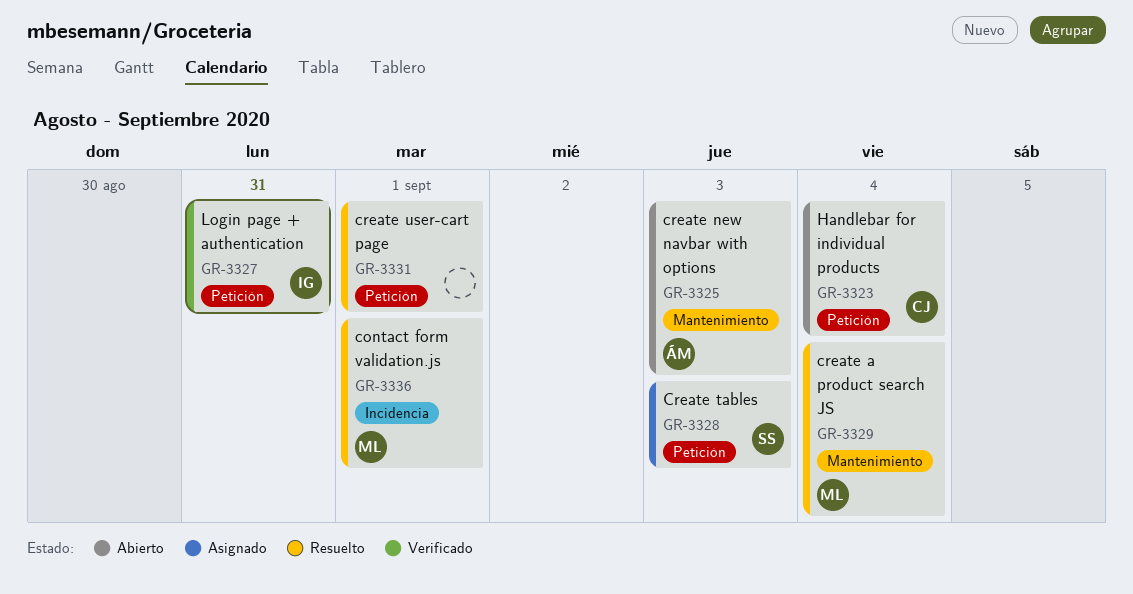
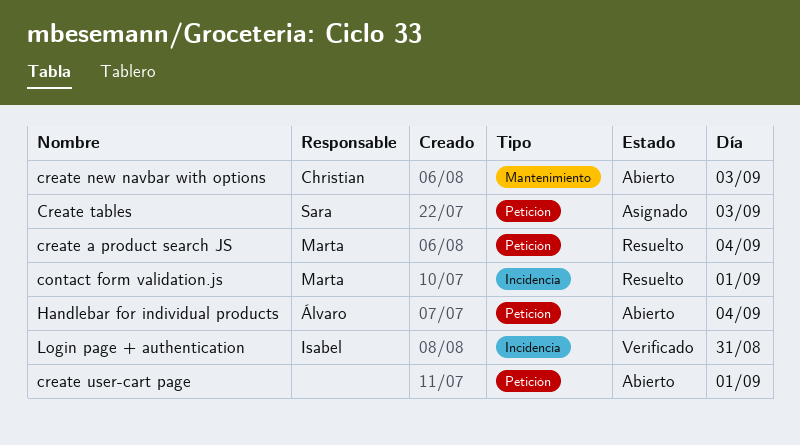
create a product search JS, label: Mantenimiento -> Petición
create new navbar with options, owner: Álvaro -> Christian
create user-cart page, status: Resuelto -> Abierto
Handlebar for individual products, owner: Christian -> Álvaro
Login page + authentication, label: Petición -> Incidencia

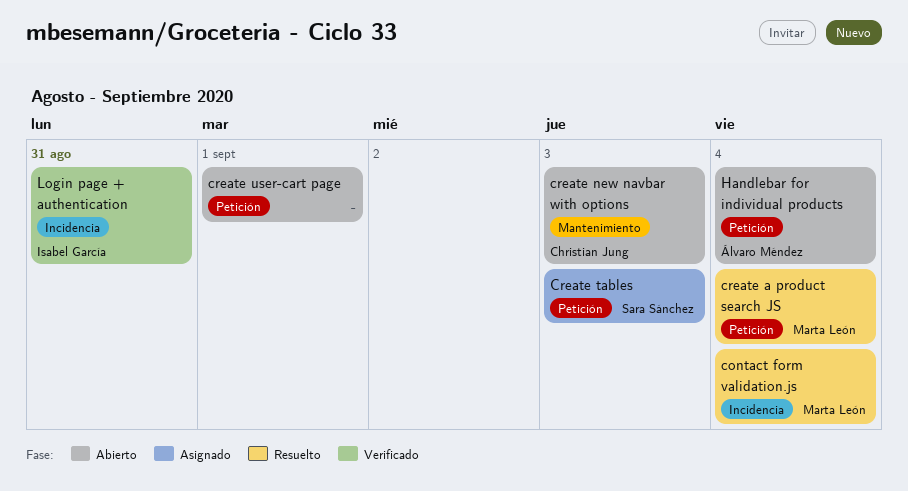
contact form validation.js, day: Sep 1 -> Sep 4

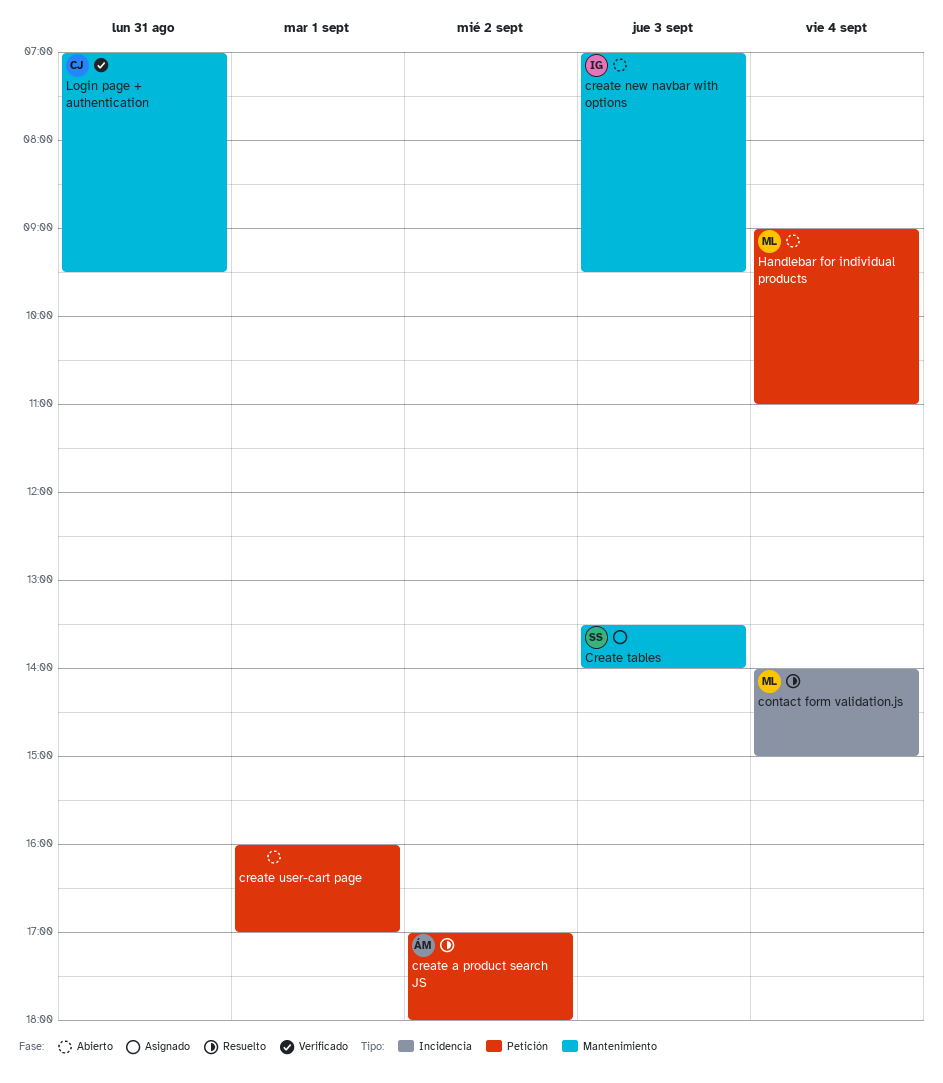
create a product search JS, owner: Marta León -> Álvaro Méndez
create a product search JS, day: Sep 4 -> Sep 2
create new navbar with options, owner: Christian Jung -> Isabel García
Create tables, label: Petición -> Mantenimiento
Handlebar for individual products, owner: Álvaro Méndez -> Marta León
Login page + authentication, owner: Isabel García -> Christian Jung
Login page + authentication, label: Incidencia -> Mantenimiento

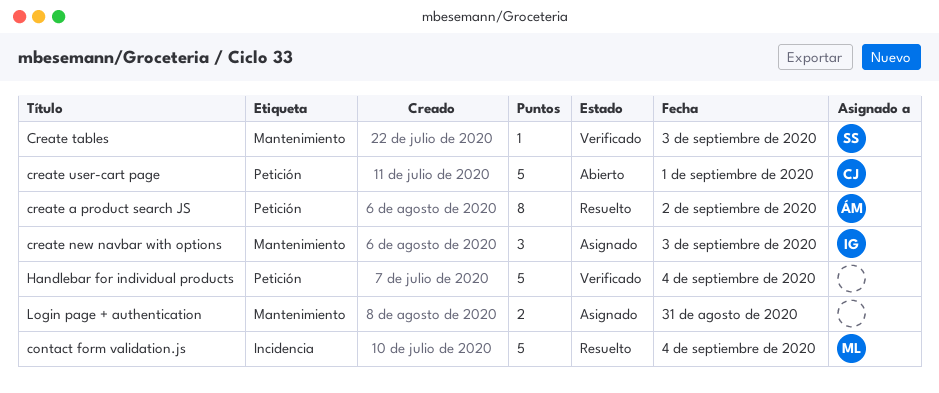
create new navbar with options, status: Abierto -> Asignado
Create tables, status: Asignado -> Verificado
create user-cart page, owner: none -> CJ
Handlebar for individual products, status: Abierto -> Verificado
Handlebar for individual products, owner: ML -> none
Login page + authentication, status: Verificado -> Asignado
Login page + authentication, owner: CJ -> none

